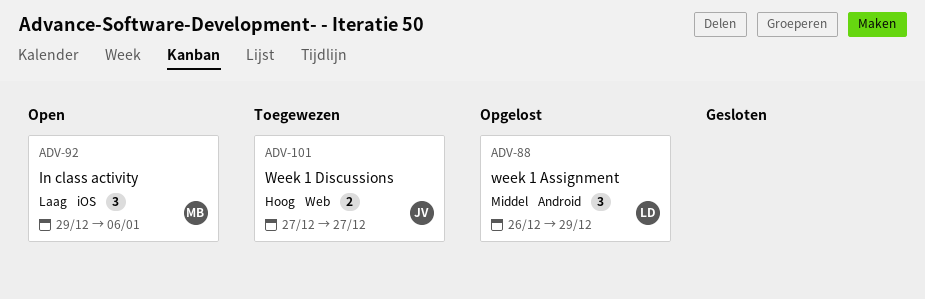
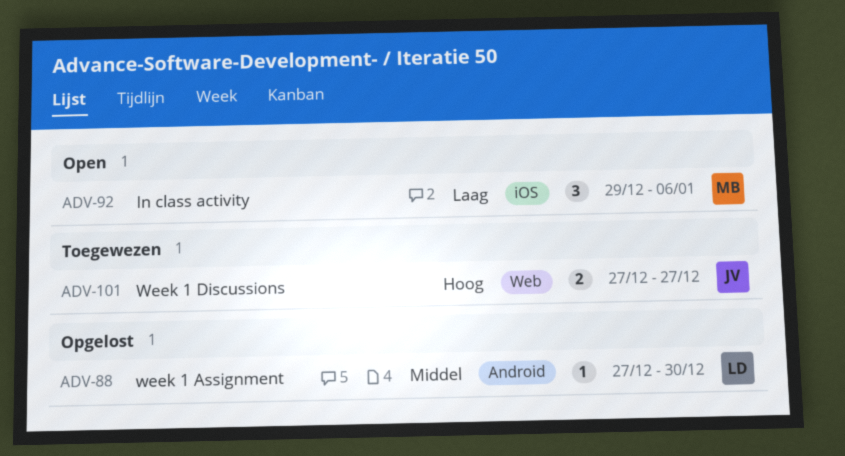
ADV-88, estimate: 3 -> 1
ADV-88, start: Dec 26 -> Dec 27
ADV-88, due: Dec 29 -> Dec 30

